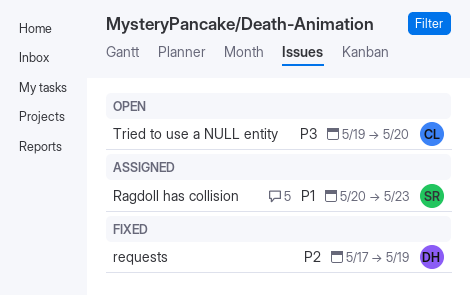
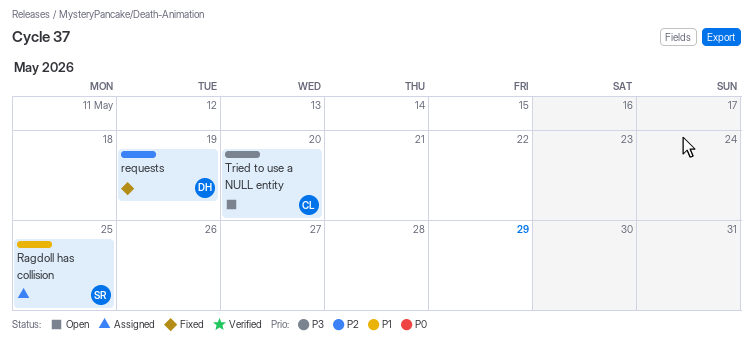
Ragdoll has collision, due: May 23 -> May 25

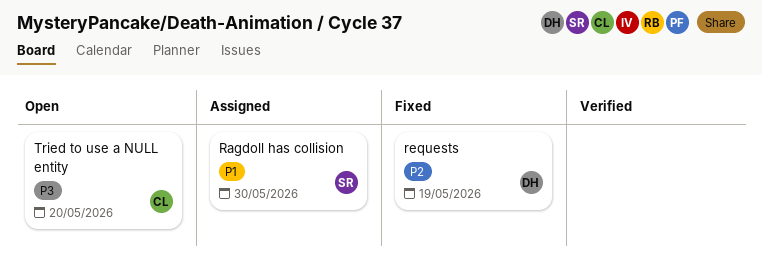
Ragdoll has collision, due: May 25 -> May 30

